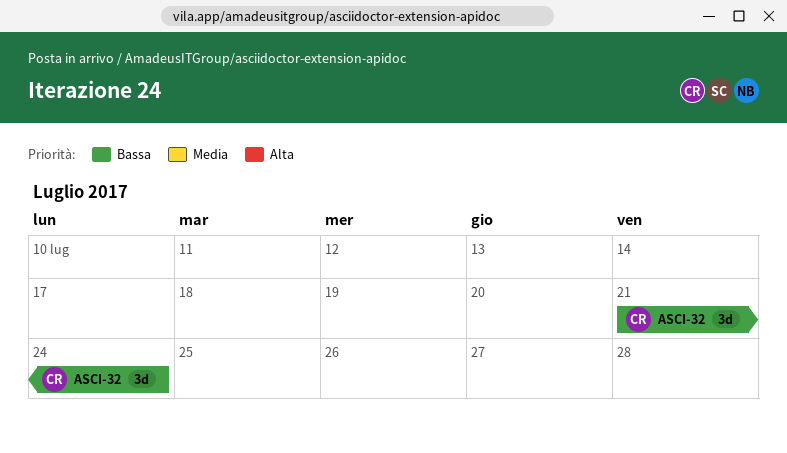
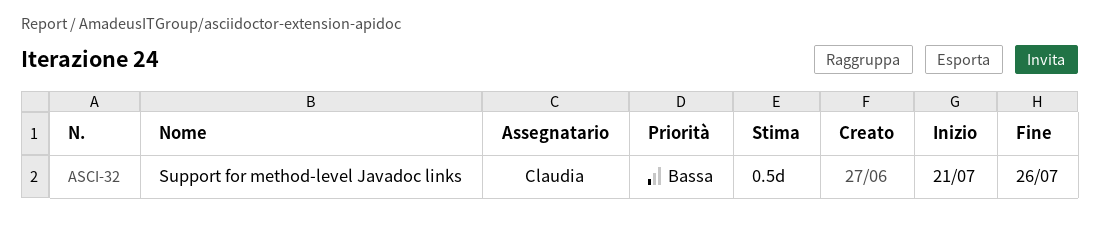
ASCI-32, estimate: 3d -> 0.5d
ASCI-32, due: Jul 24 -> Jul 26

